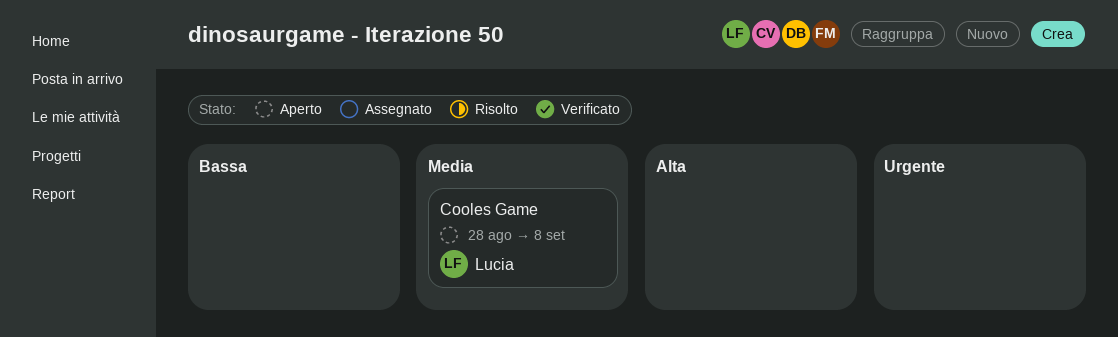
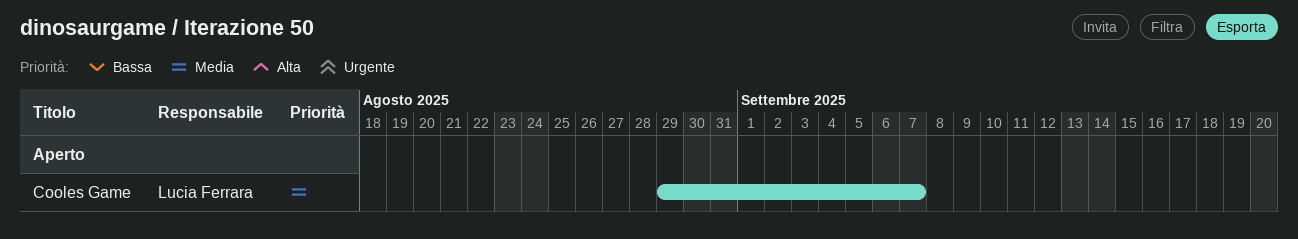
Cooles Game, start: Aug 28 -> Aug 29
Cooles Game, due: Sep 8 -> Sep 7

